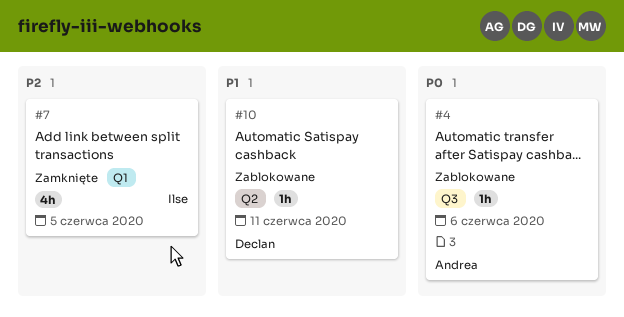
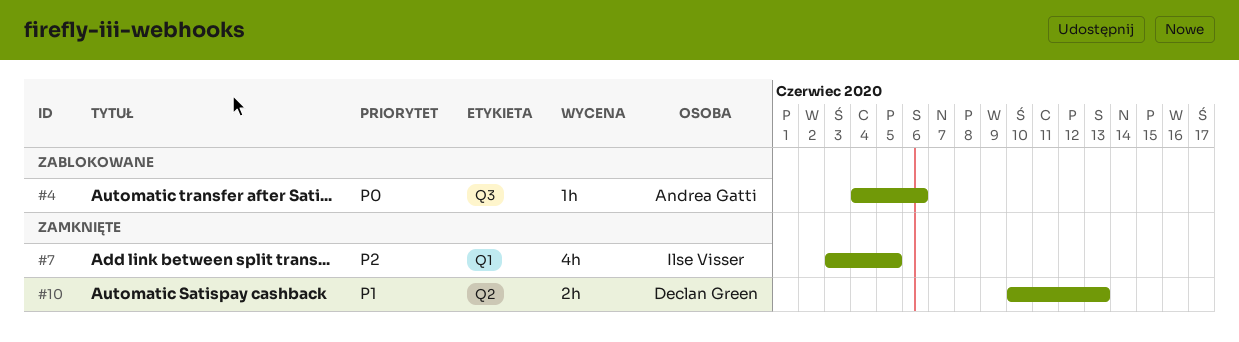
#10, status: Zablokowane -> Zamknięte
#10, estimate: 1h -> 2h
#10, due: Jun 11 -> Jun 13

